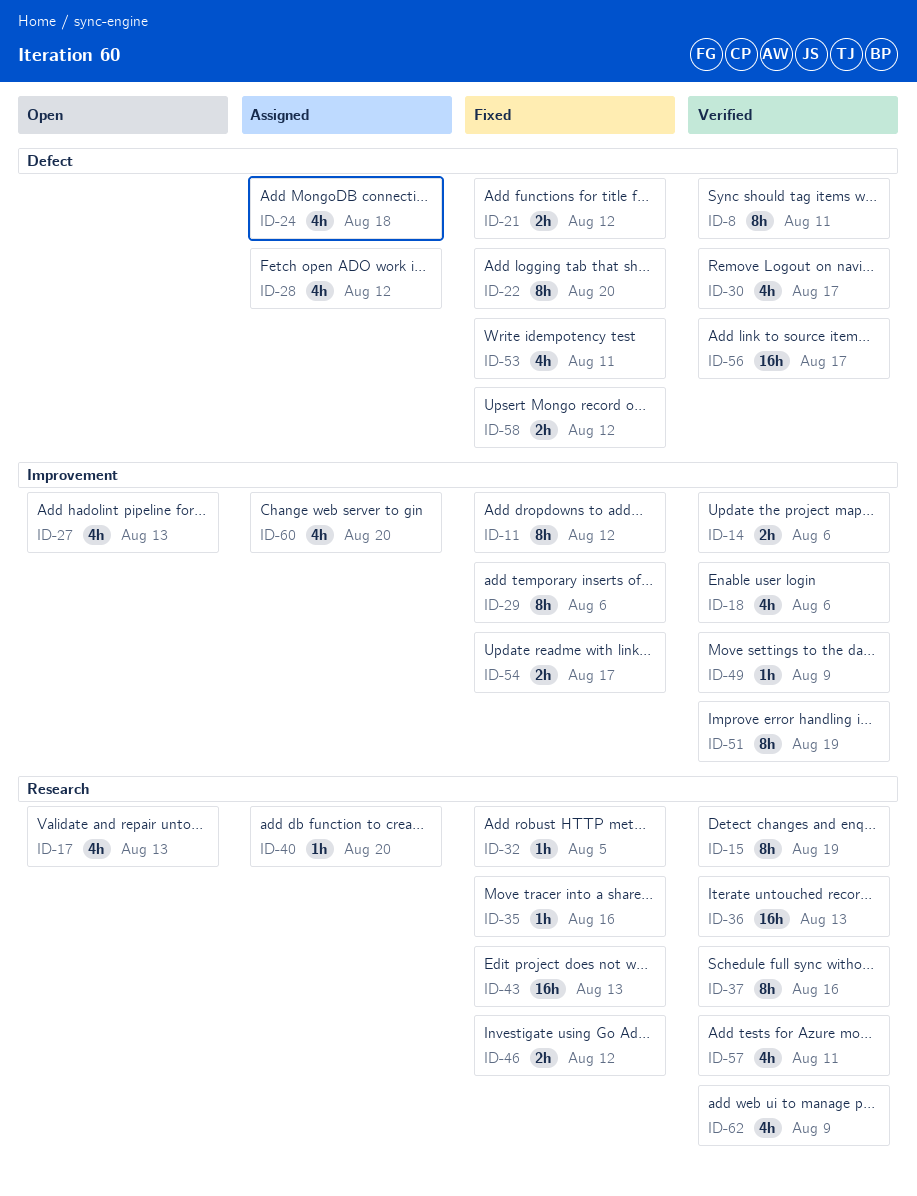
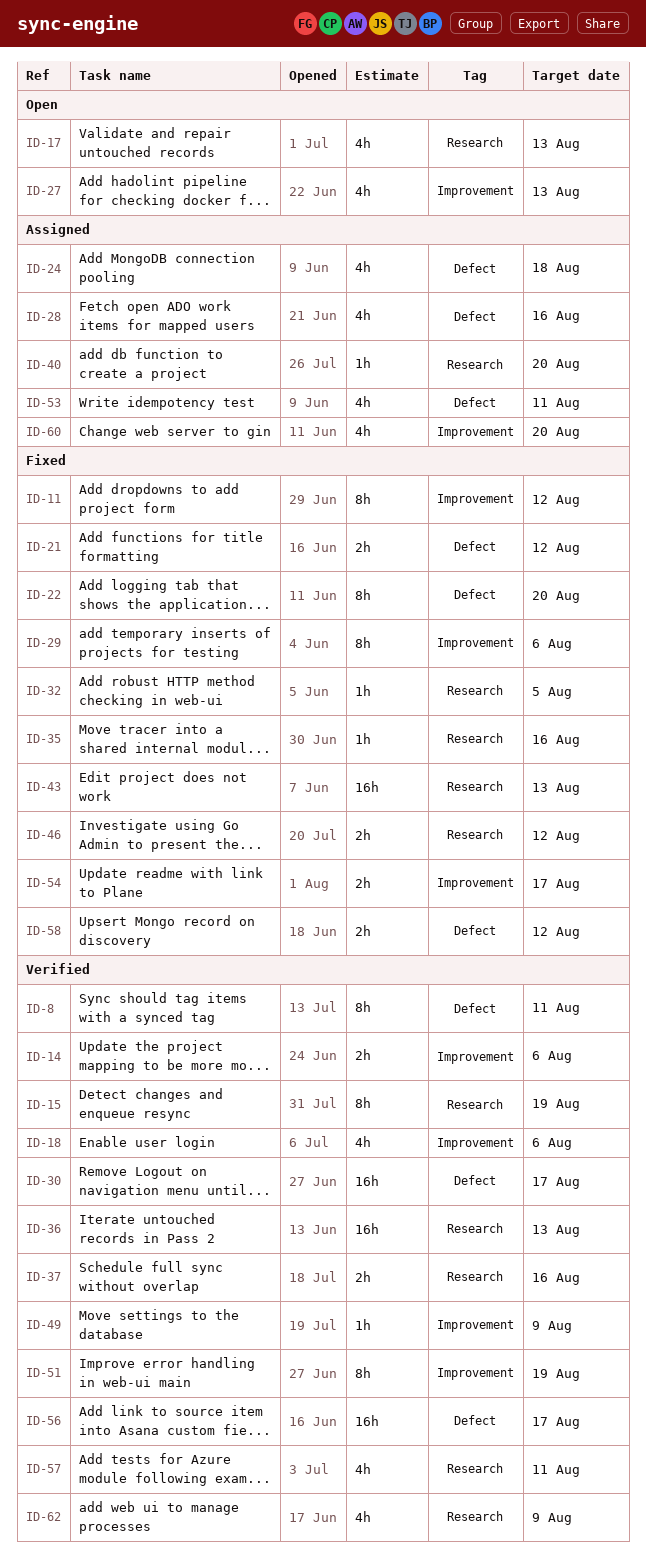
ID-28, due: Aug 12 -> Aug 16
ID-30, estimate: 4h -> 16h
ID-37, estimate: 8h -> 2h
ID-53, status: Fixed -> Assigned

